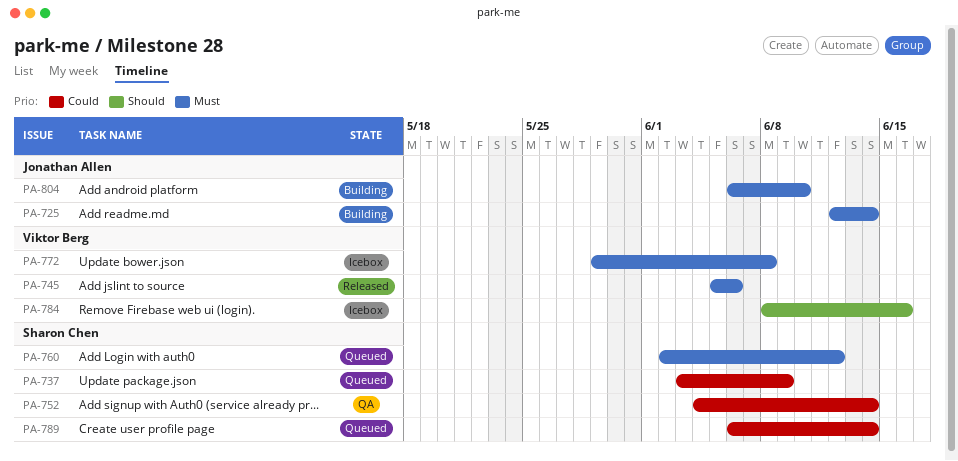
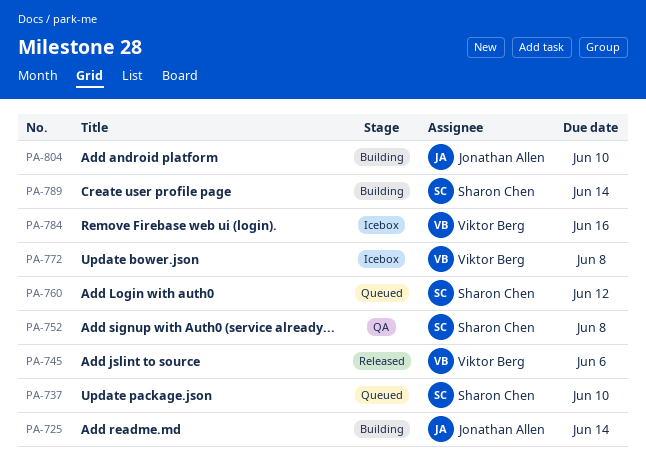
PA-737, due: Jun 9 -> Jun 10
PA-752, due: Jun 14 -> Jun 8
PA-789, status: Queued -> Building

